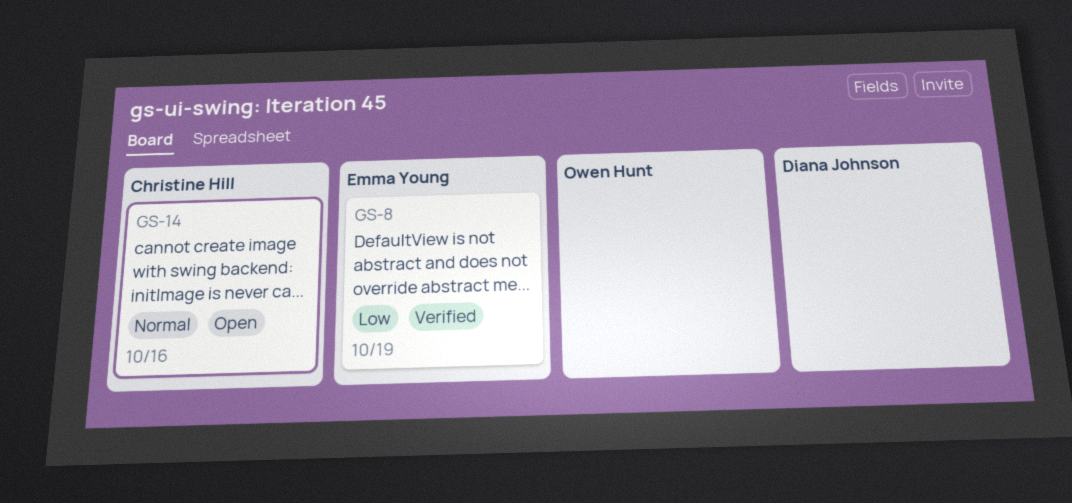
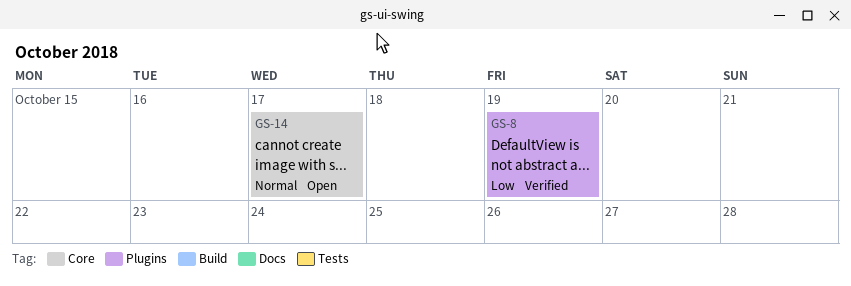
GS-14, due: Oct 16 -> Oct 17

